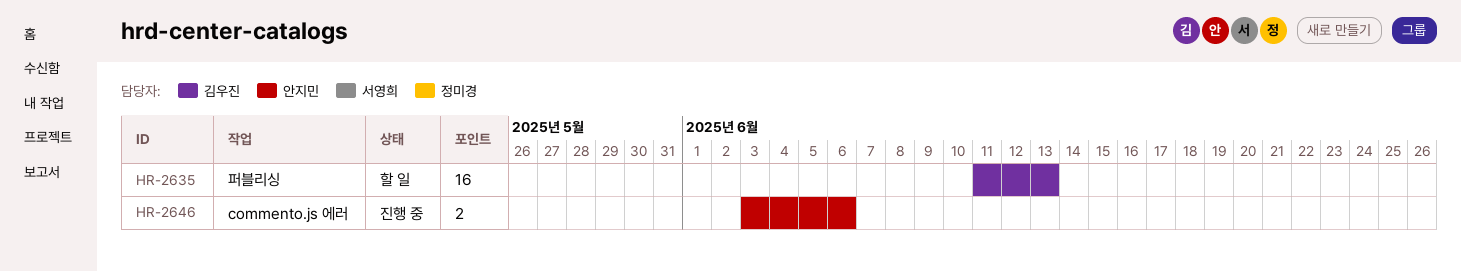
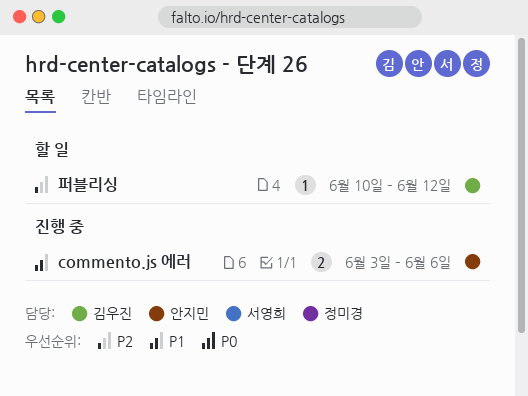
퍼블리싱, estimate: 16 -> 1
퍼블리싱, start: Jun 11 -> Jun 10
퍼블리싱, due: Jun 13 -> Jun 12

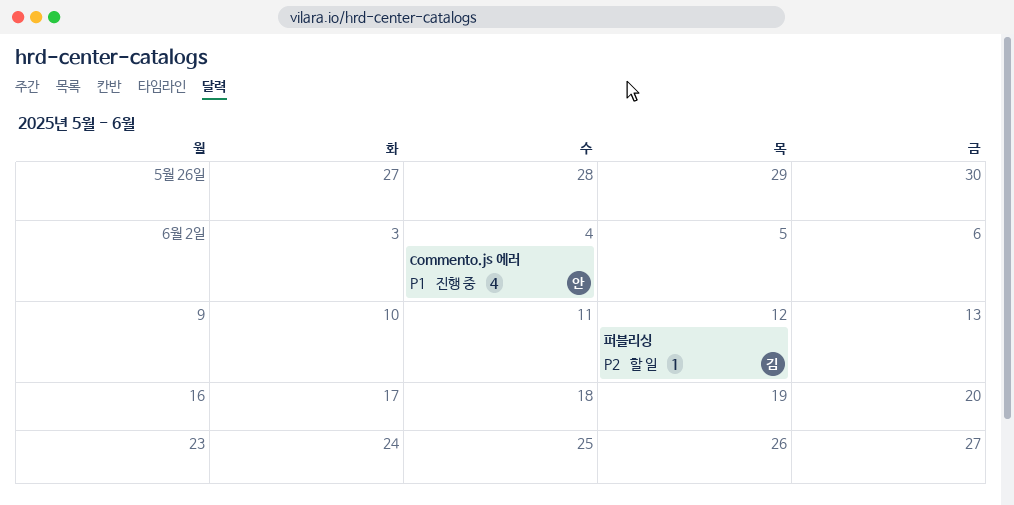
commento.js 에러, estimate: 2 -> 4
commento.js 에러, due: Jun 6 -> Jun 4

